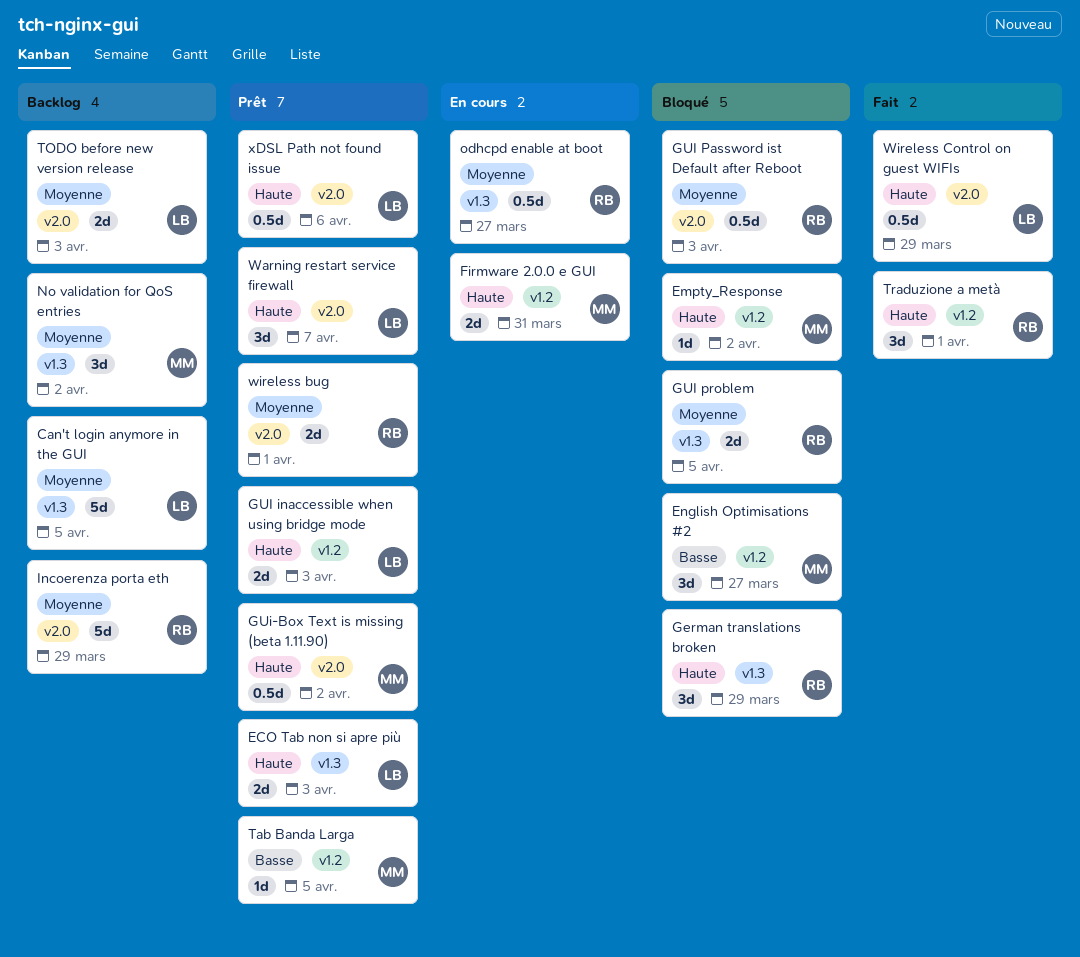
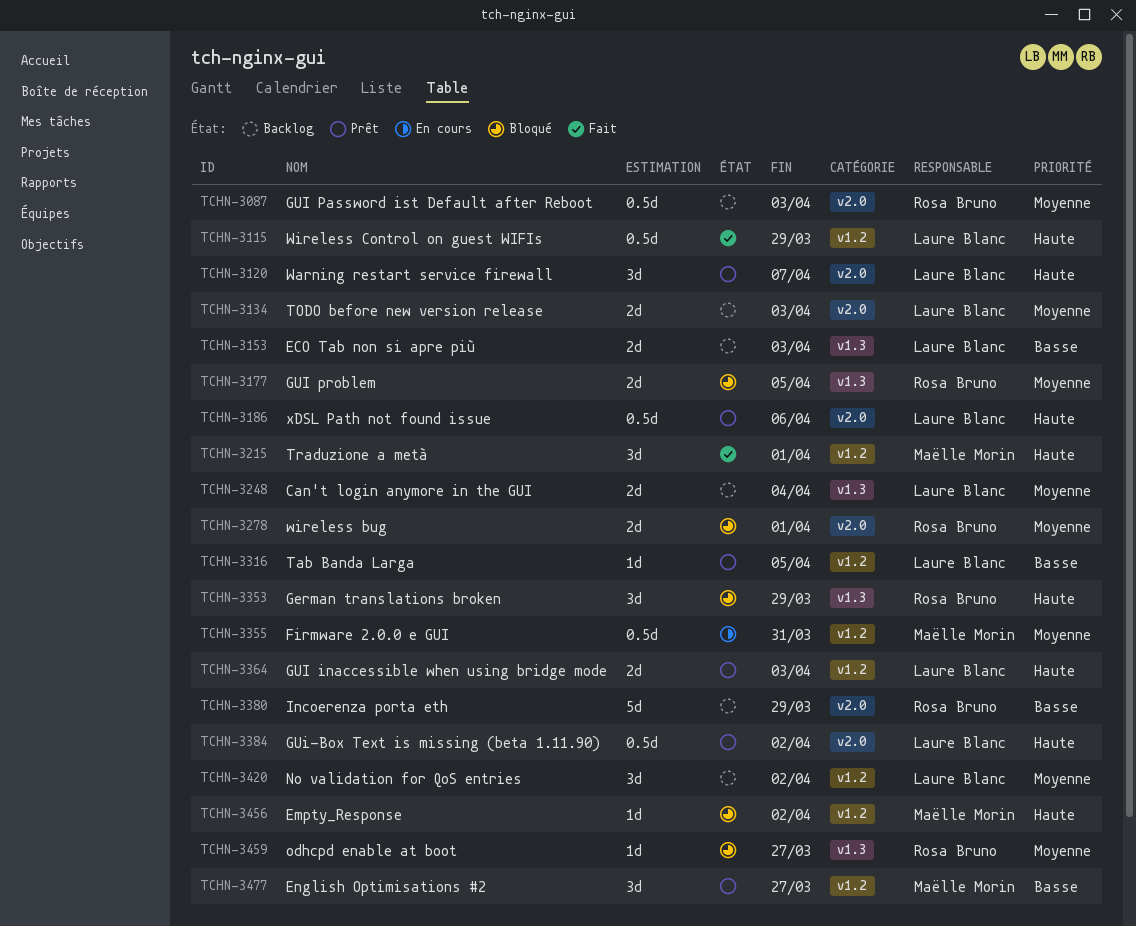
Can't login anymore in the GUI, estimate: 5d -> 2d
Can't login anymore in the GUI, due: Apr 5 -> Apr 4
ECO Tab non si apre più, status: Prêt -> Backlog
ECO Tab non si apre più, priority: Haute -> Basse
English Optimisations #2, status: Bloqué -> Prêt
Firmware 2.0.0 e GUI, priority: Haute -> Moyenne
Firmware 2.0.0 e GUI, estimate: 2d -> 0.5d
GUI Password ist Default after Reboot, status: Bloqué -> Backlog
GUi-Box Text is missing (beta 1.11.90), owner: Maëlle Morin -> Laure Blanc
Incoerenza porta eth, priority: Moyenne -> Basse
No validation for QoS entries, owner: Maëlle Morin -> Laure Blanc
No validation for QoS entries, label: v1.3 -> v1.2
odhcpd enable at boot, status: En cours -> Bloqué
odhcpd enable at boot, estimate: 0.5d -> 1d
Tab Banda Larga, owner: Maëlle Morin -> Laure Blanc
Traduzione a metà, owner: Rosa Bruno -> Maëlle Morin
wireless bug, status: Prêt -> Bloqué
Wireless Control on guest WIFIs, label: v2.0 -> v1.2

